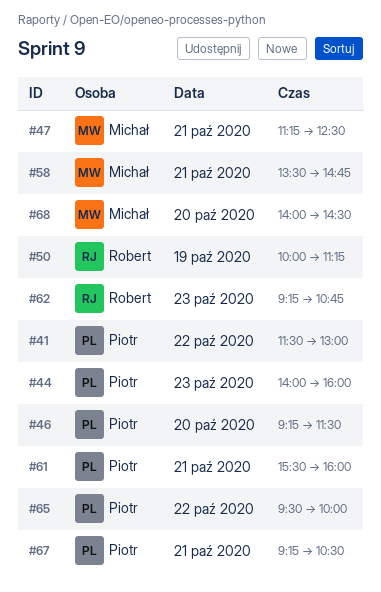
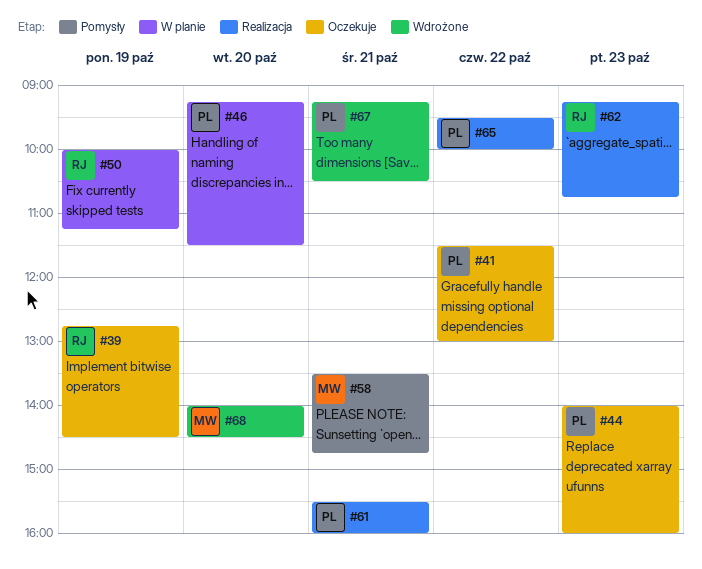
#39: none -> present
#47: present -> none

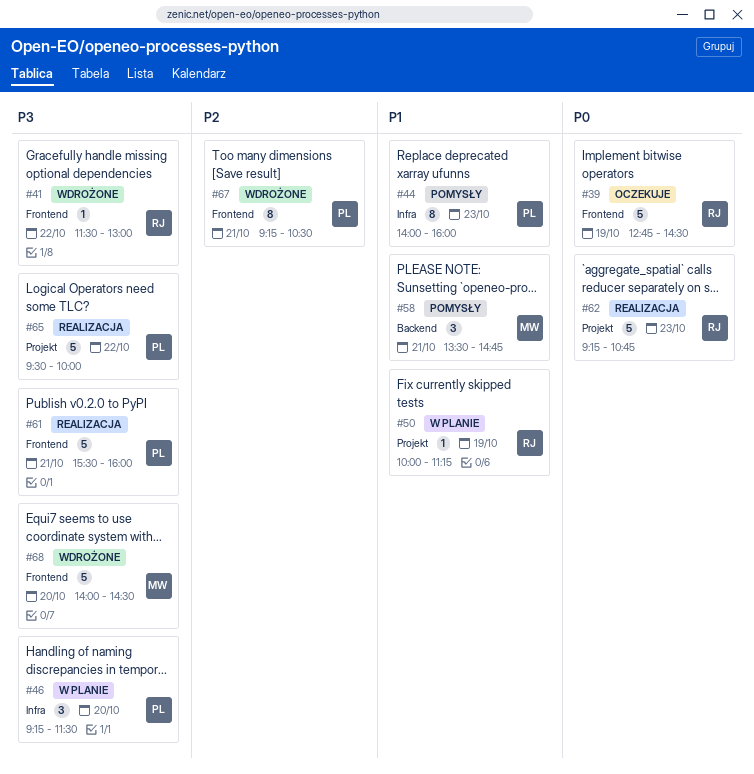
#41, status: Oczekuje -> Wdrożone
#41, owner: PL -> RJ
#44, status: Oczekuje -> Pomysły

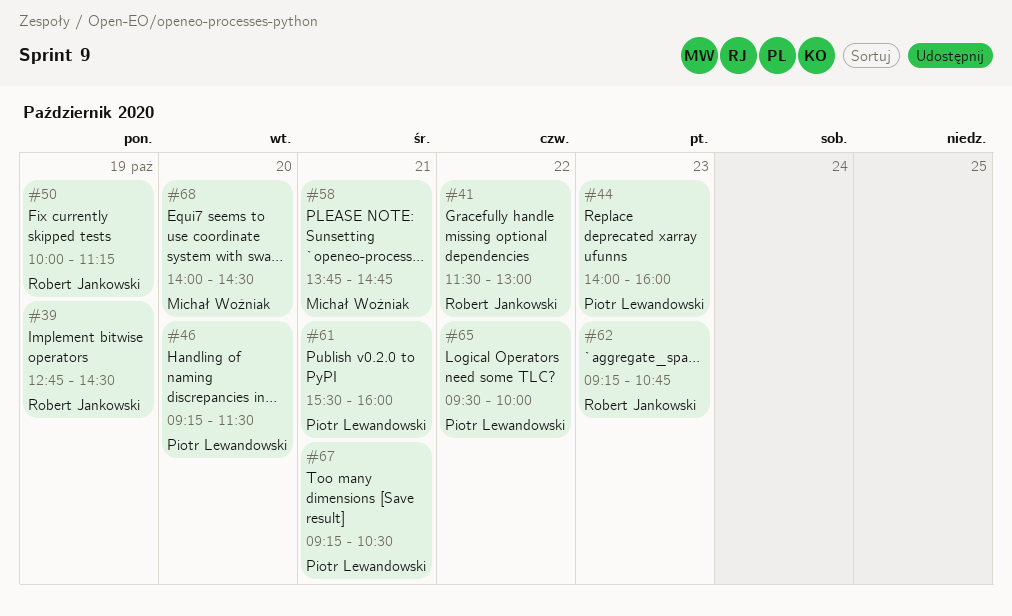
#58, begins: 13:30 -> 13:45

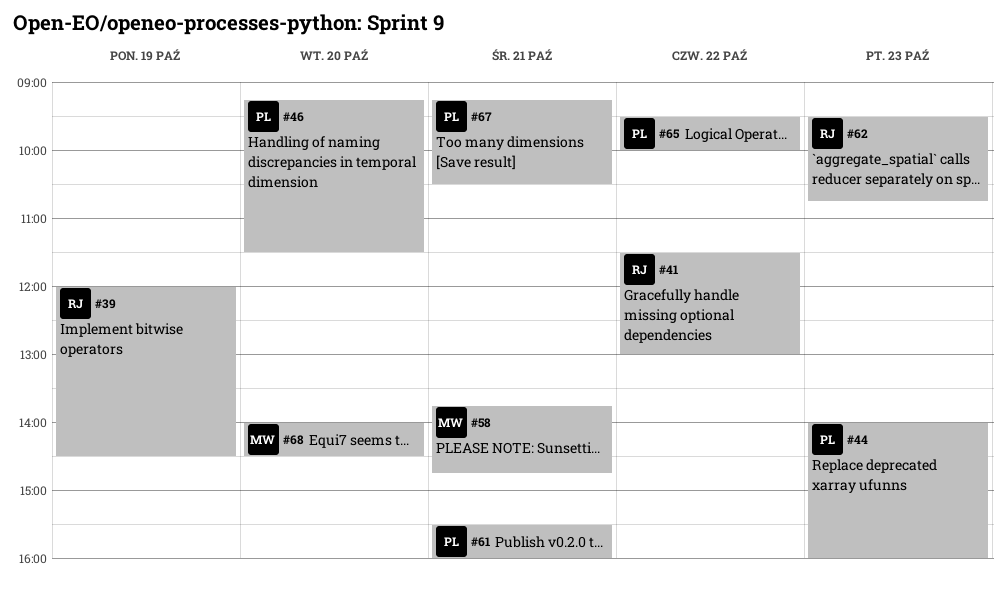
#39, begins: 12:45 -> 12:00
#50: present -> none
#62, begins: 09:15 -> 09:30

